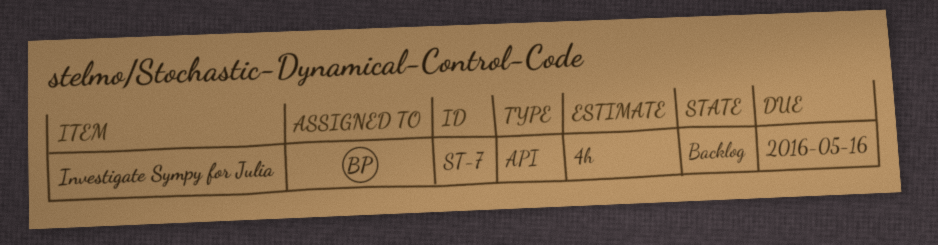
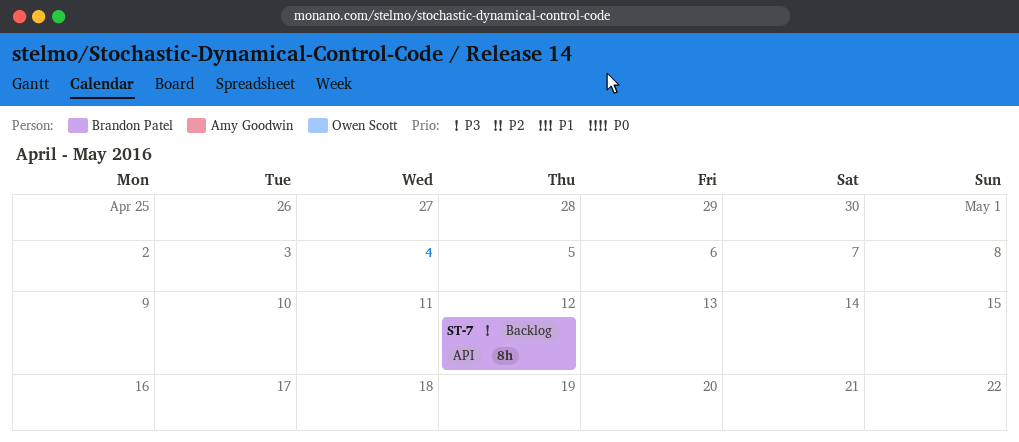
ST-7, estimate: 4h -> 8h
ST-7, due: May 16 -> May 12

